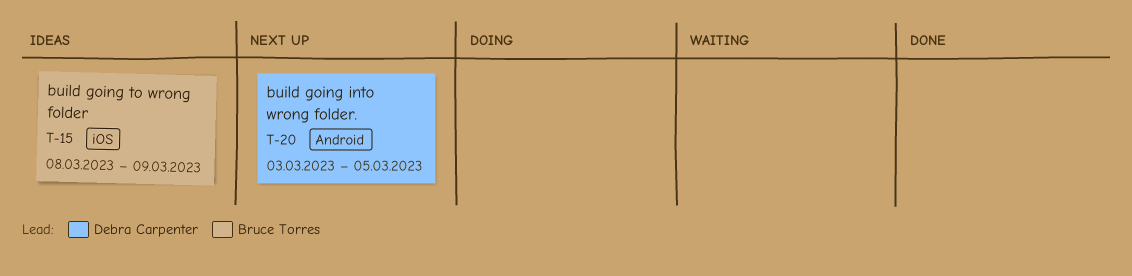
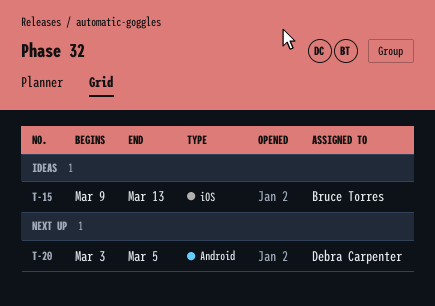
T-15, start: Mar 8 -> Mar 9
T-15, due: Mar 9 -> Mar 13

